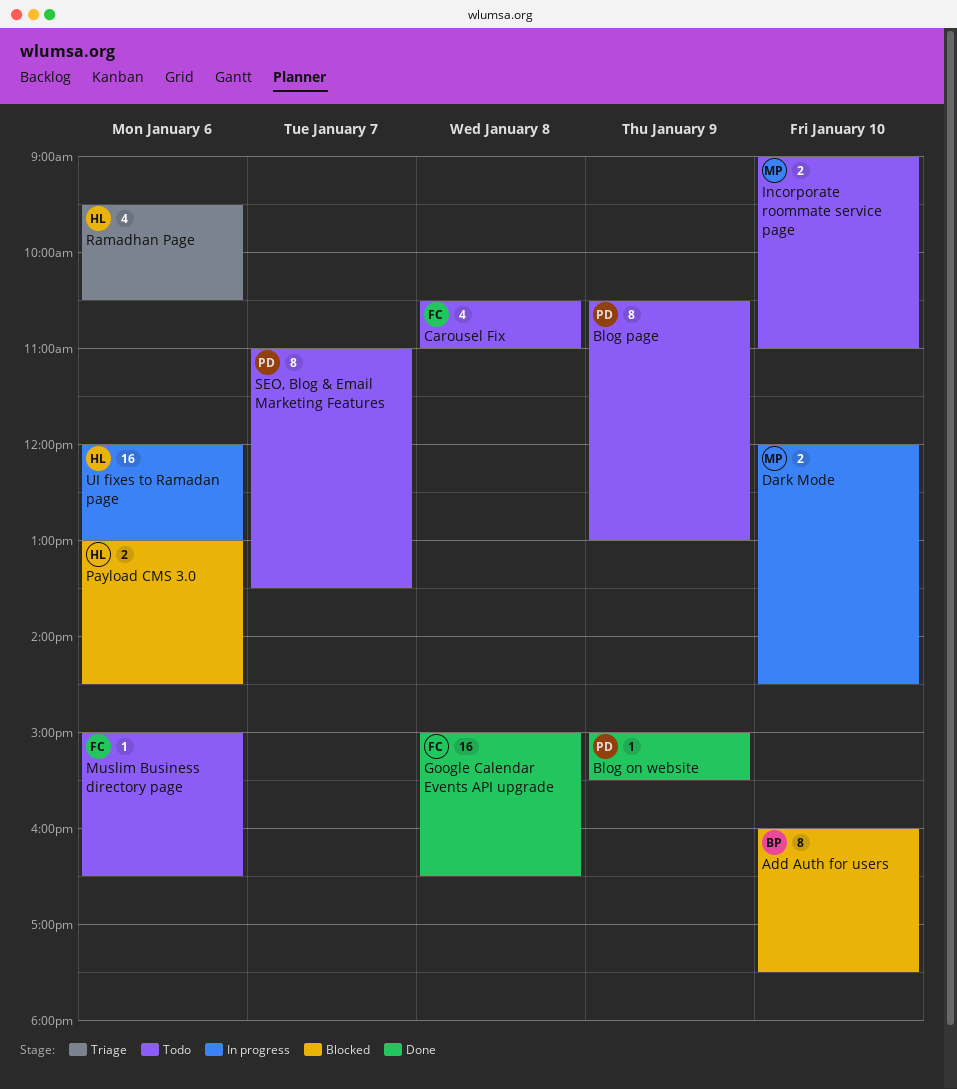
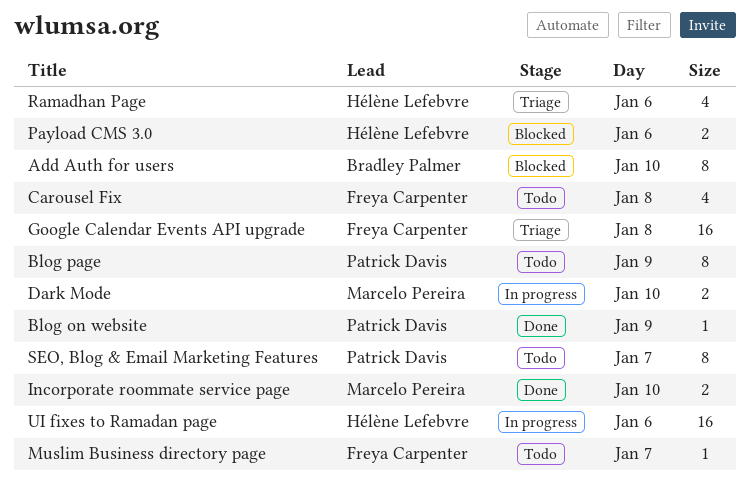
Google Calendar Events API upgrade, status: Done -> Triage
Incorporate roommate service page, status: Todo -> Done
Muslim Business directory page, day: Jan 6 -> Jan 7

